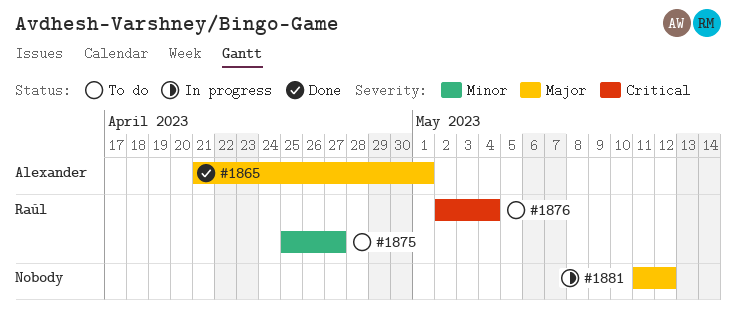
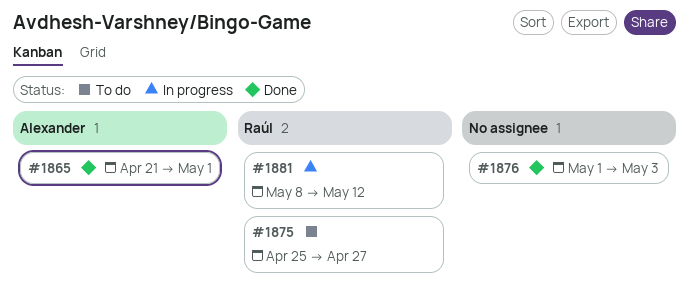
#1876, status: To do -> Done
#1876, owner: Raúl -> none
#1876, start: May 2 -> May 1
#1876, due: May 4 -> May 3
#1881, owner: none -> Raúl
#1881, start: May 11 -> May 8

